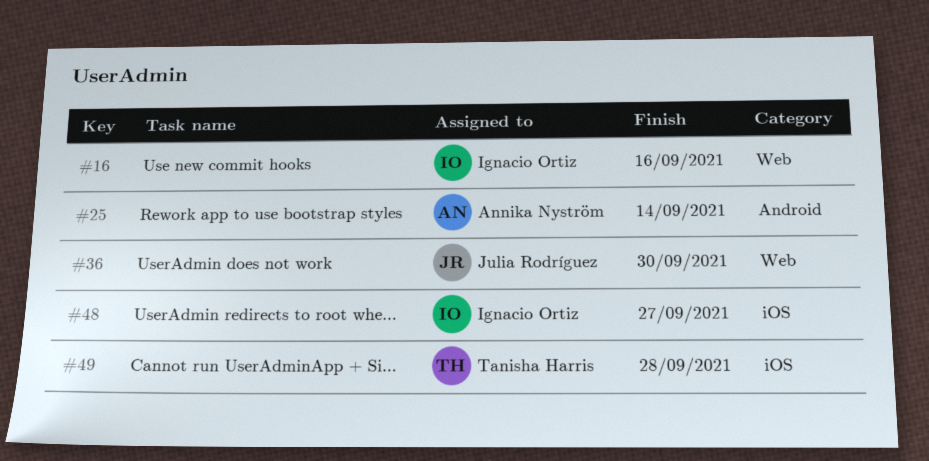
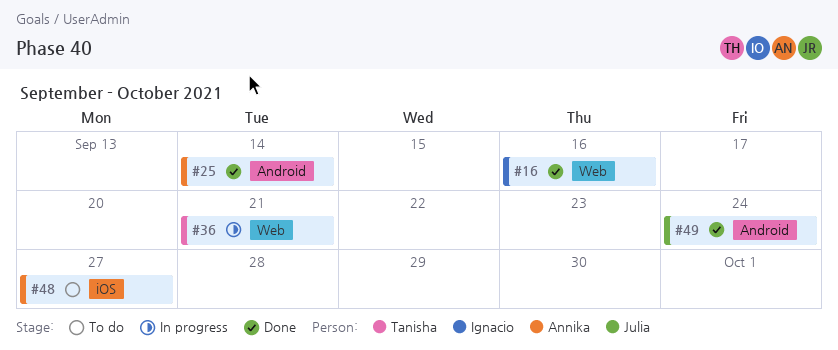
#36, owner: Julia Rodríguez -> Tanisha Harris
#36, due: Sep 30 -> Sep 21
#48, owner: Ignacio Ortiz -> Annika Nyström
#49, owner: Tanisha Harris -> Julia Rodríguez
#49, label: iOS -> Android
#49, due: Sep 28 -> Sep 24

